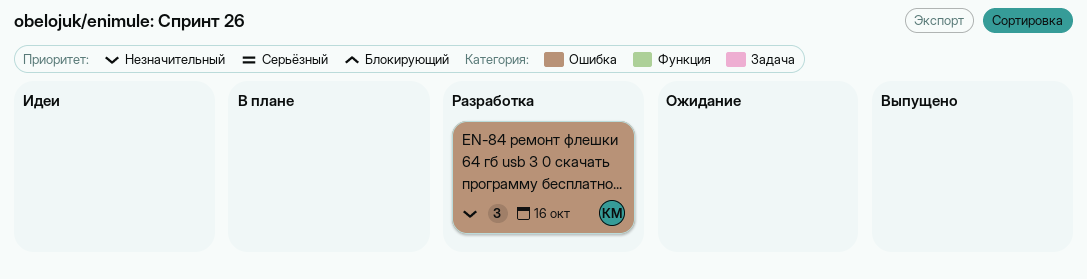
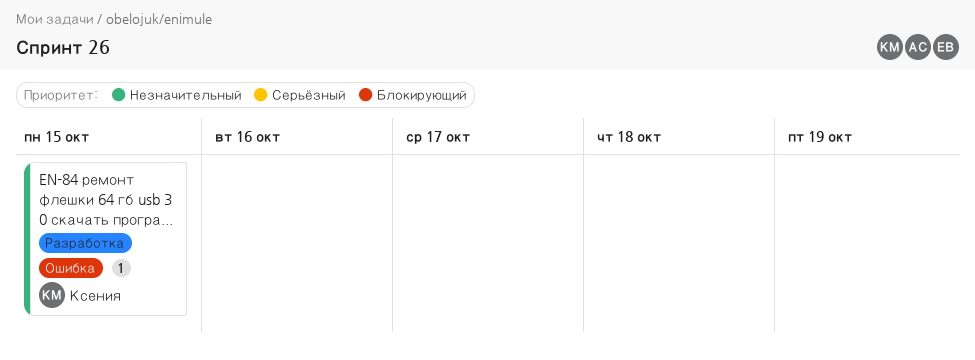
EN-84, estimate: 3 -> 1
EN-84, due: Oct 16 -> Oct 15

